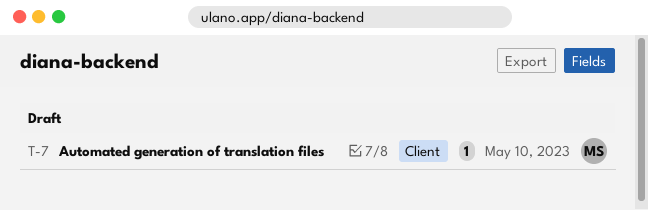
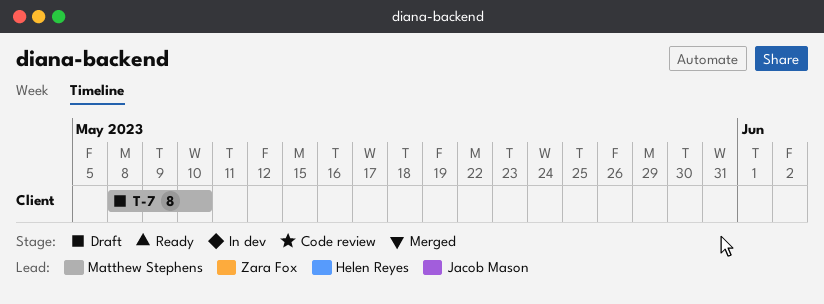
T-7, estimate: 1 -> 8

